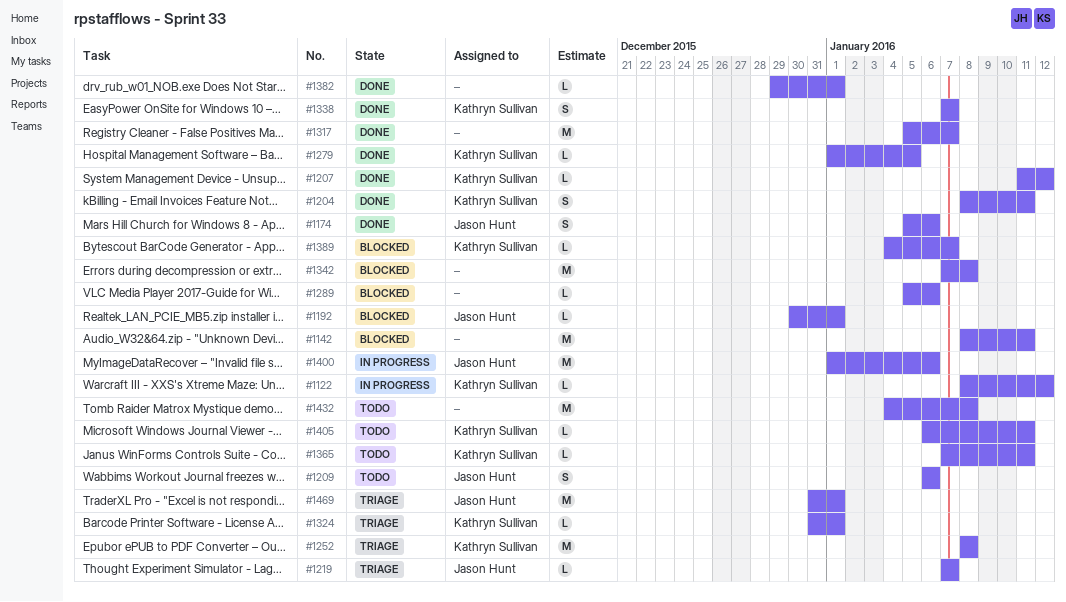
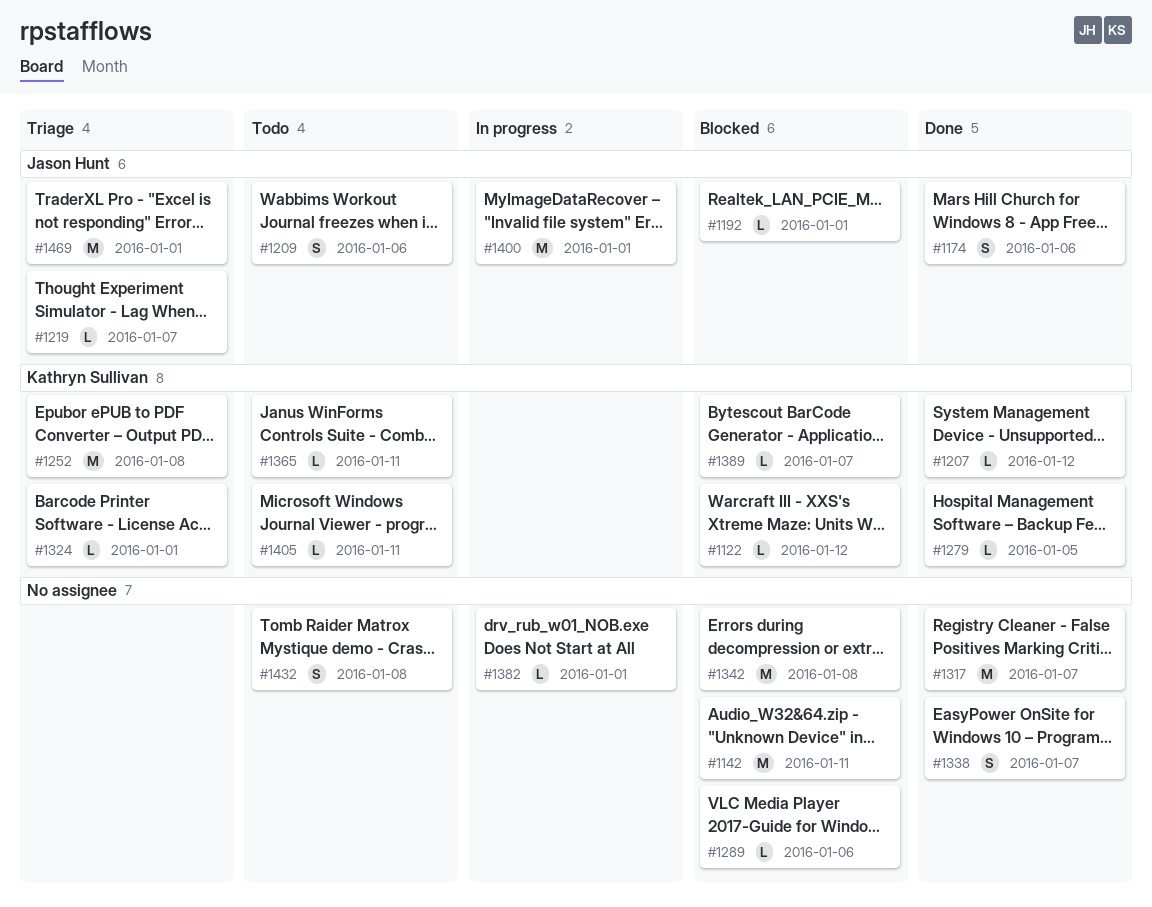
#1122, status: In progress -> Blocked
#1204: present -> none
#1338, owner: Kathryn Sullivan -> none
#1382, status: Done -> In progress
#1400, due: Jan 6 -> Jan 1
#1432, estimate: M -> S

